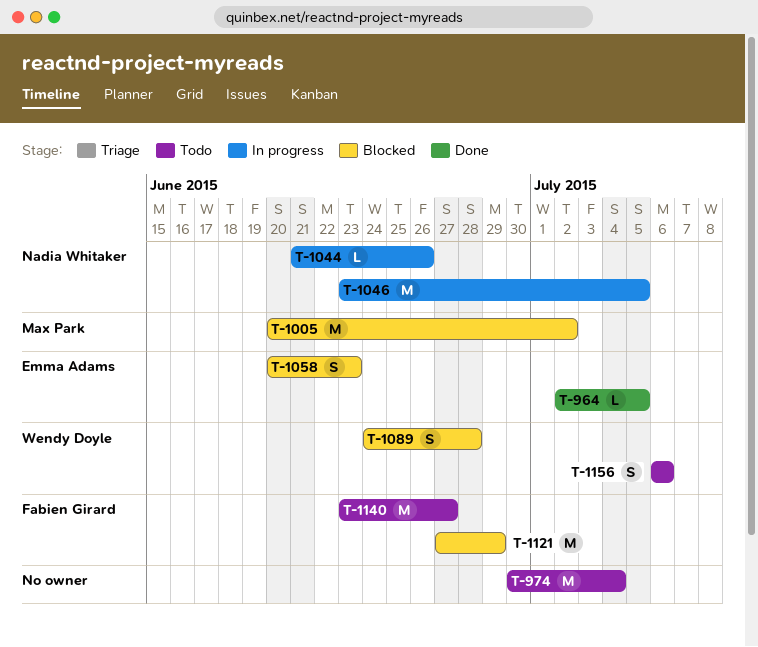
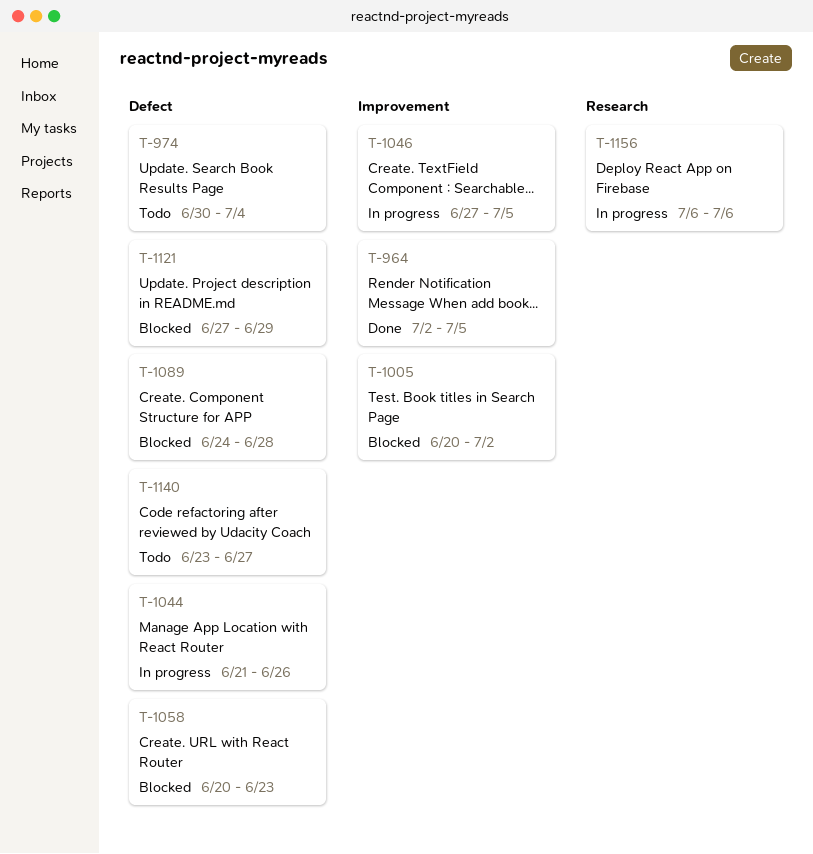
T-1046, start: Jun 23 -> Jun 27
T-1156, status: Todo -> In progress

